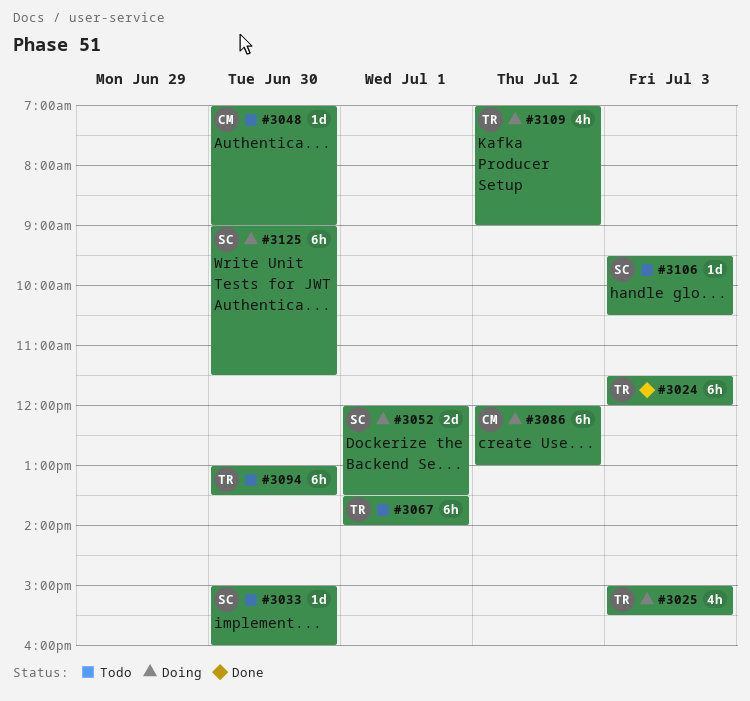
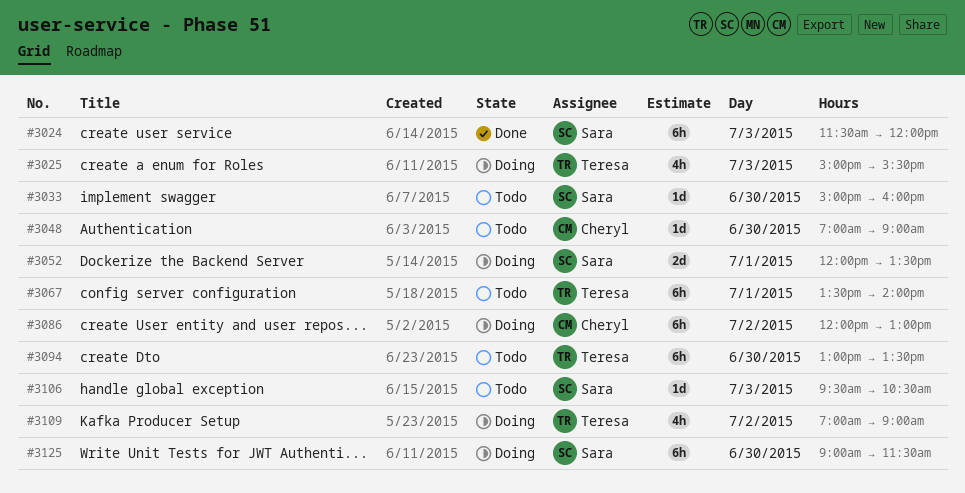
#3024, owner: Teresa -> Sara

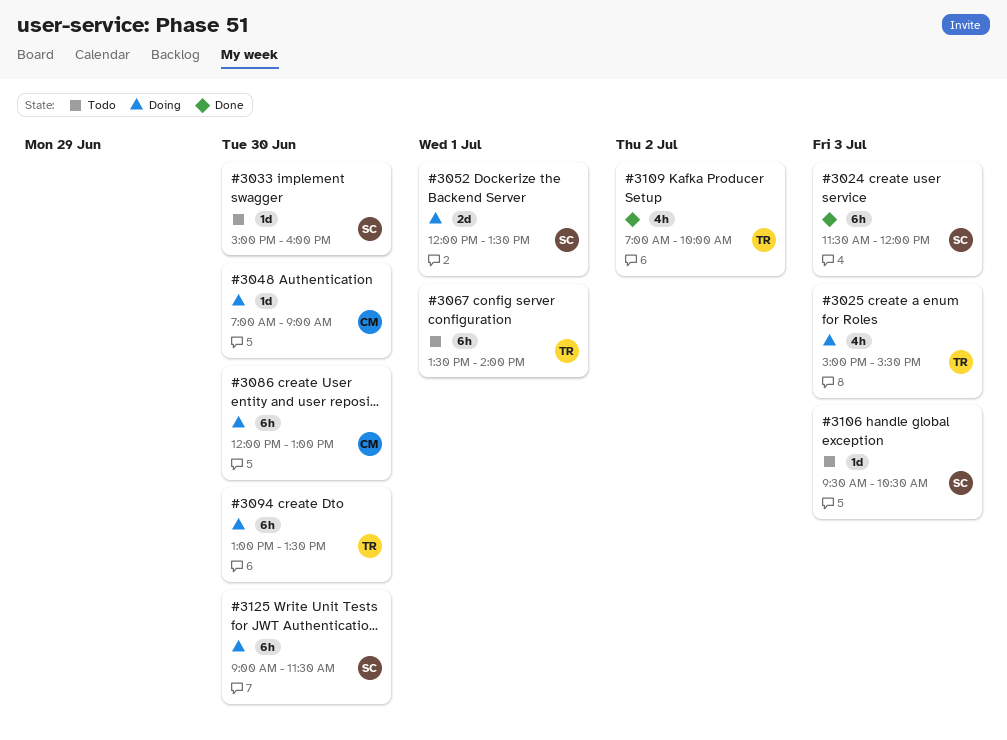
#3048, status: Todo -> Doing
#3086, day: Jul 2 -> Jun 30
#3094, status: Todo -> Doing
#3109, status: Doing -> Done
#3109, ends: 09:00 -> 10:00

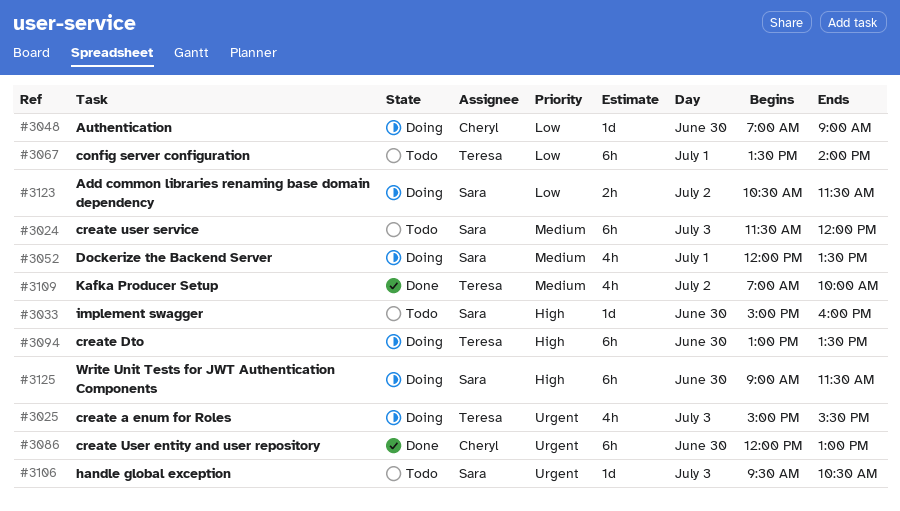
#3024, status: Done -> Todo
#3052, estimate: 2d -> 4h
#3086, status: Doing -> Done
#3123: none -> present

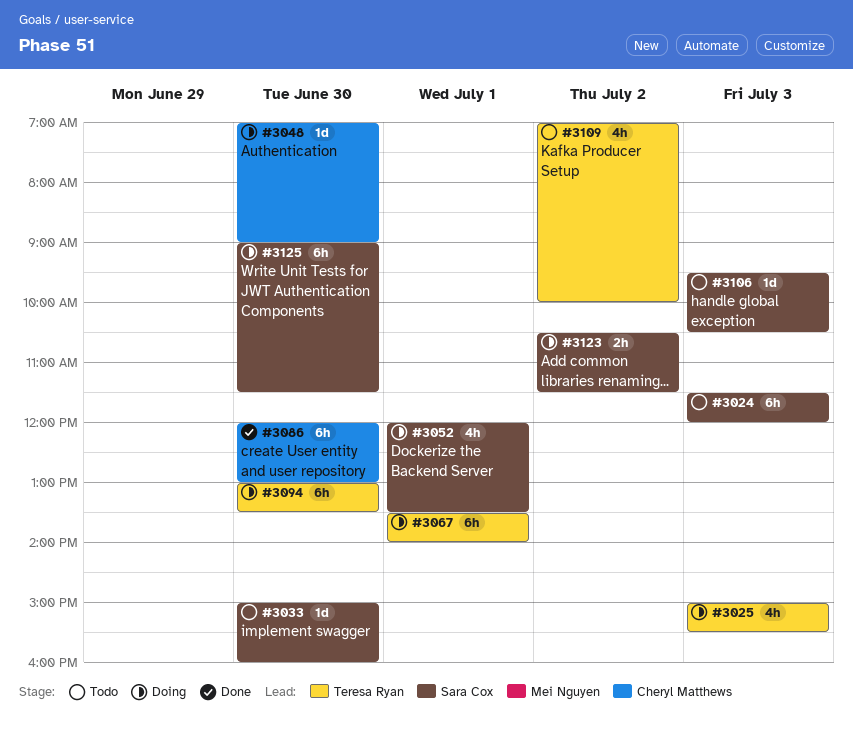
#3067, status: Todo -> Doing
#3109, status: Done -> Todo

